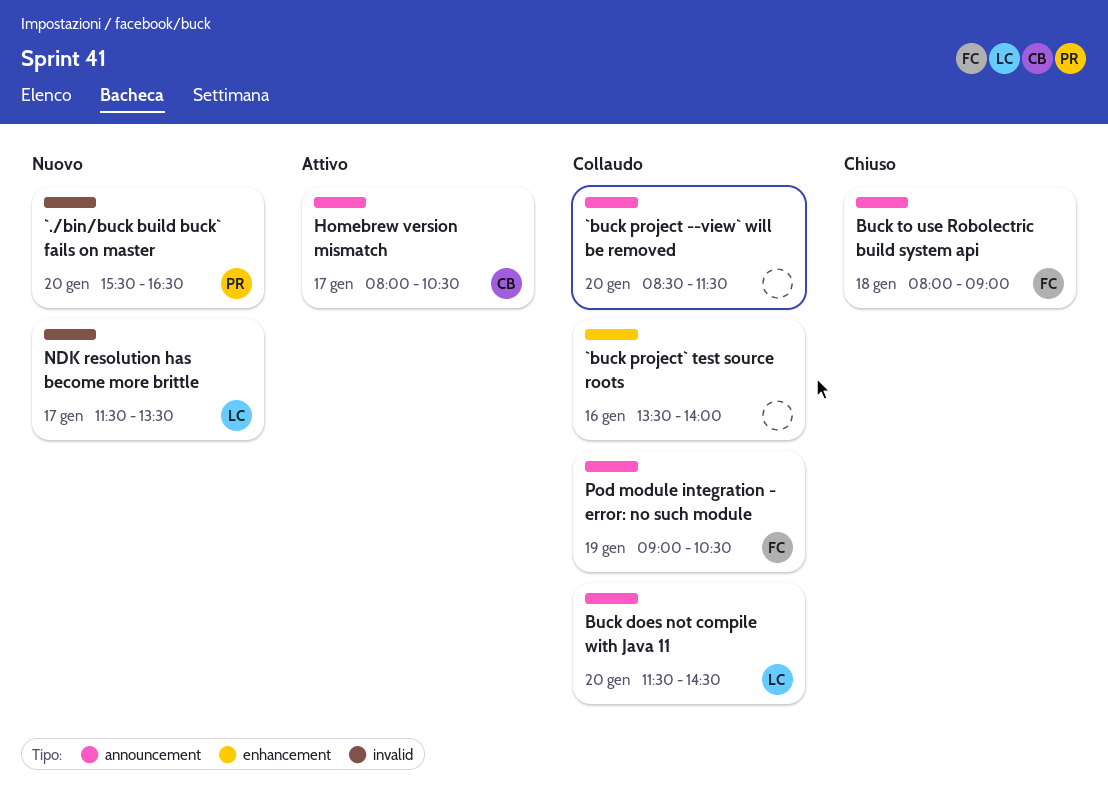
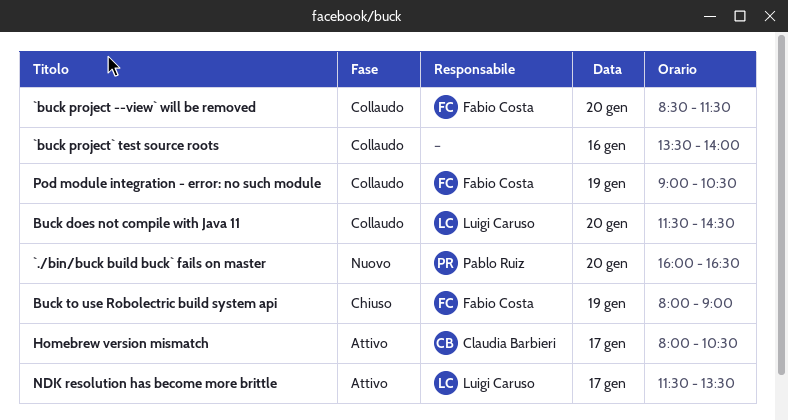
`./bin/buck build buck` fails on master, begins: 15:30 -> 16:00
`buck project --view` will be removed, owner: none -> Fabio Costa
Buck to use Robolectric build system api, day: Jan 18 -> Jan 19
NDK resolution has become more brittle, status: Nuovo -> Attivo

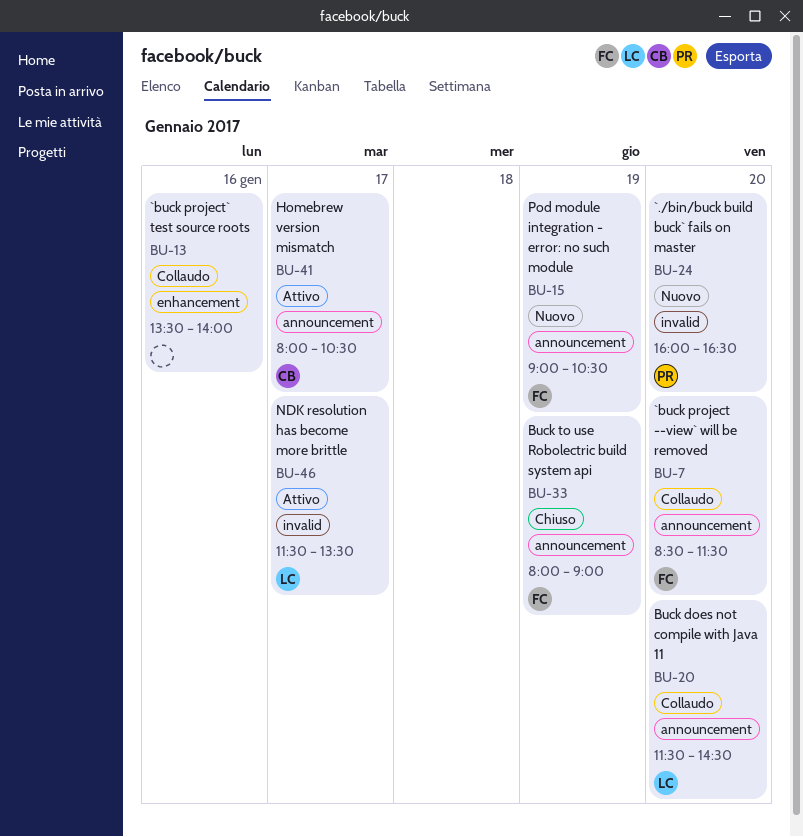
Pod module integration - error: no such module, status: Collaudo -> Nuovo

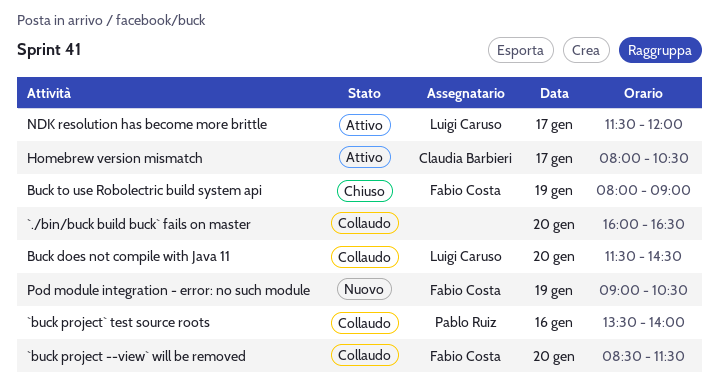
`./bin/buck build buck` fails on master, status: Nuovo -> Collaudo
`./bin/buck build buck` fails on master, owner: Pablo Ruiz -> none
`buck project` test source roots, owner: none -> Pablo Ruiz
NDK resolution has become more brittle, ends: 13:30 -> 12:00

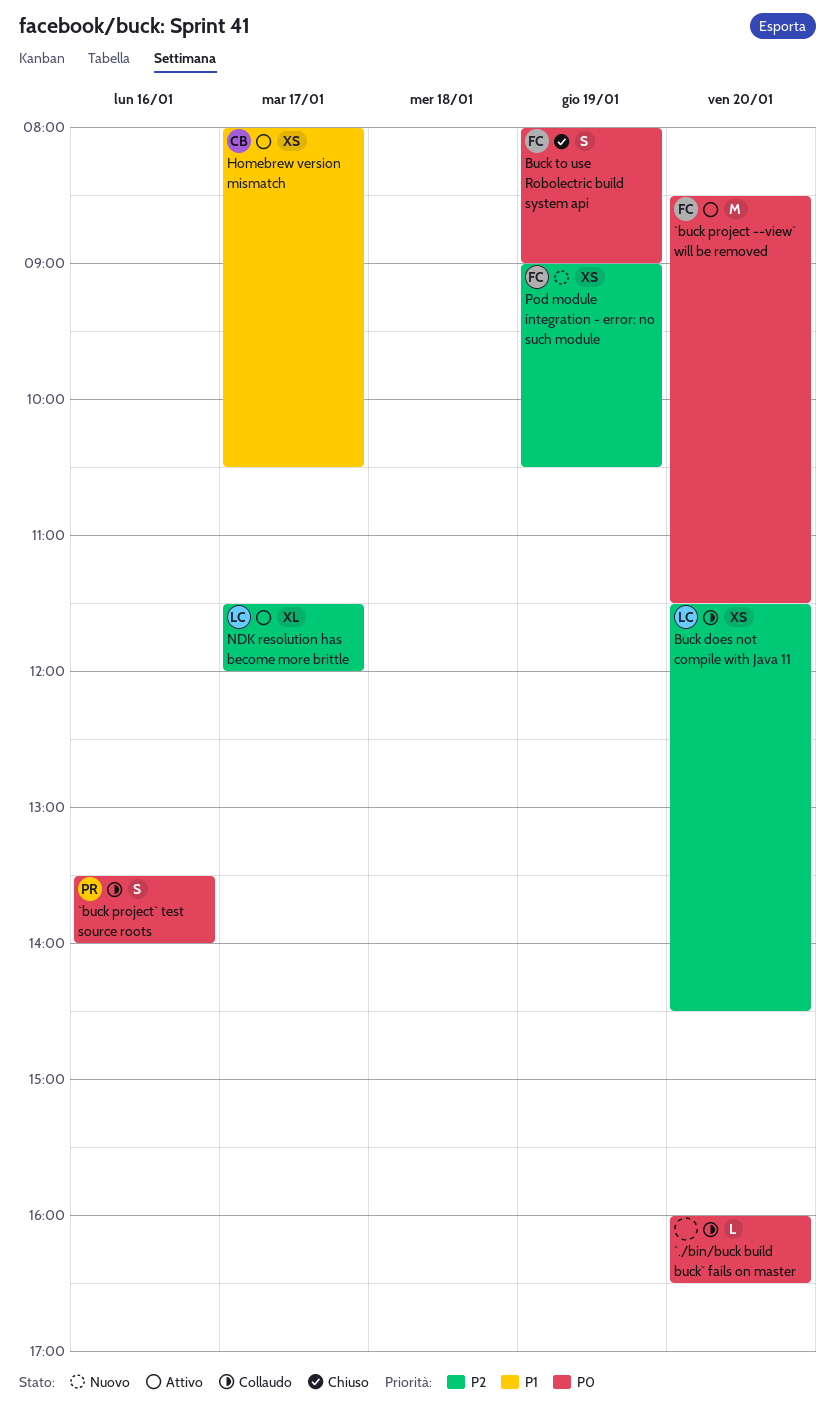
`buck project --view` will be removed, status: Collaudo -> Attivo

